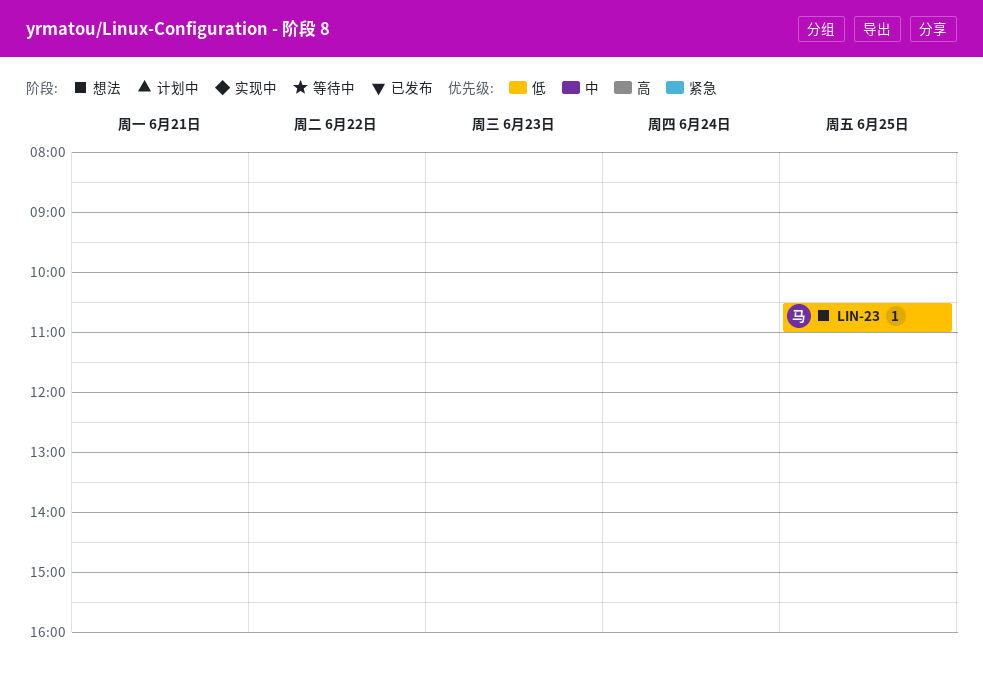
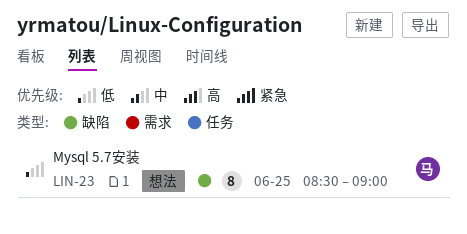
LIN-23, estimate: 1 -> 8
LIN-23, begins: 10:30 -> 08:30
LIN-23, ends: 11:00 -> 09:00

